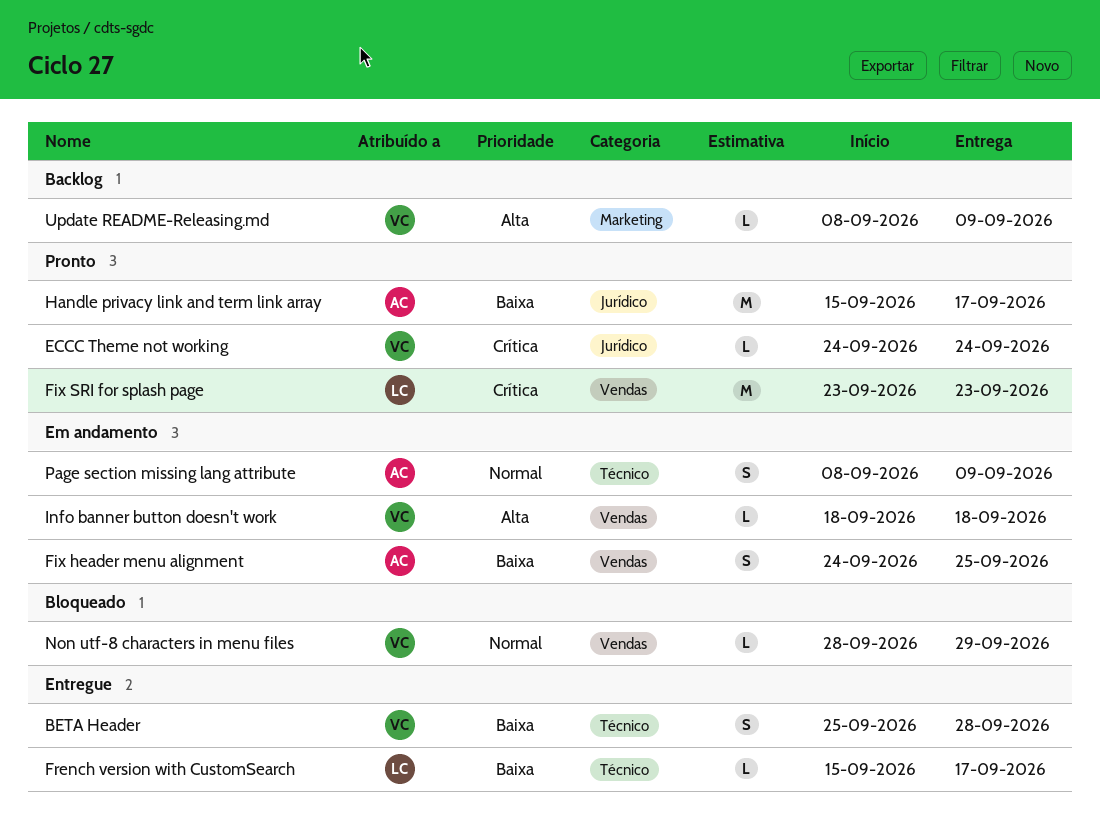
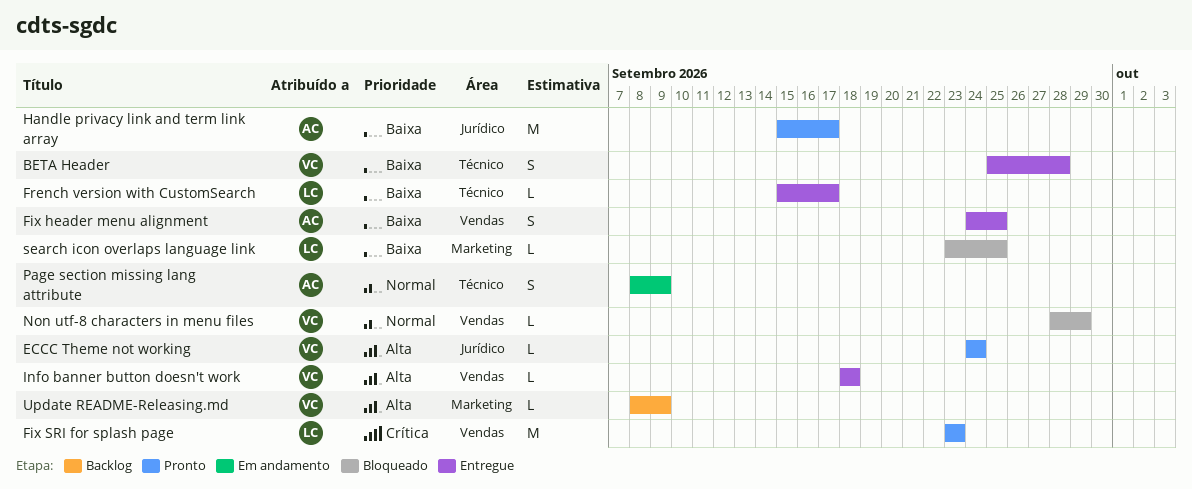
ECCC Theme not working, priority: Crítica -> Alta
Fix header menu alignment, status: Em andamento -> Entregue
Info banner button doesn't work, status: Em andamento -> Entregue
search icon overlaps language link: none -> present

